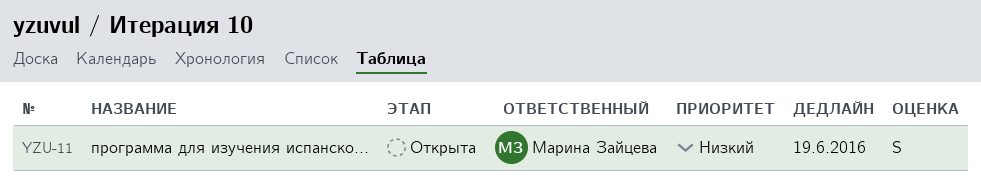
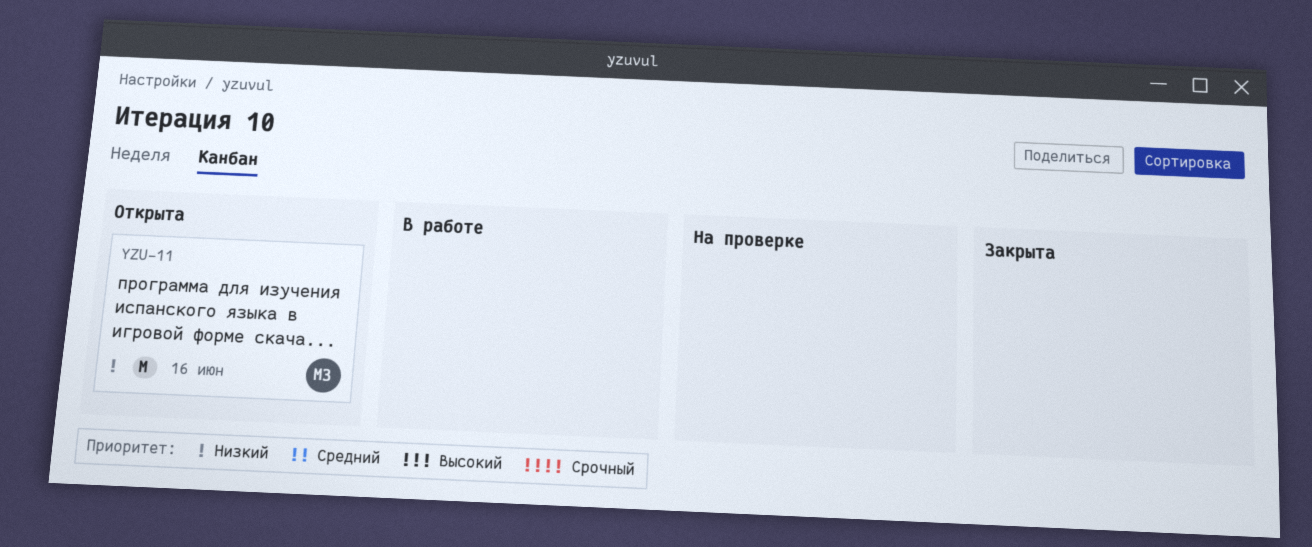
YZU-11, estimate: S -> M
YZU-11, due: Jun 19 -> Jun 16

